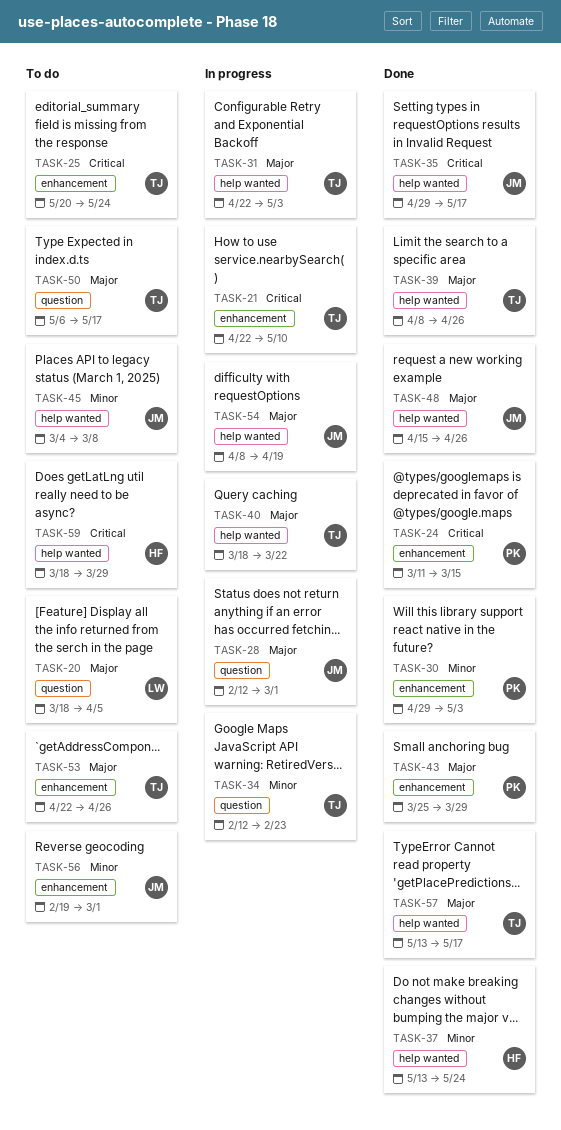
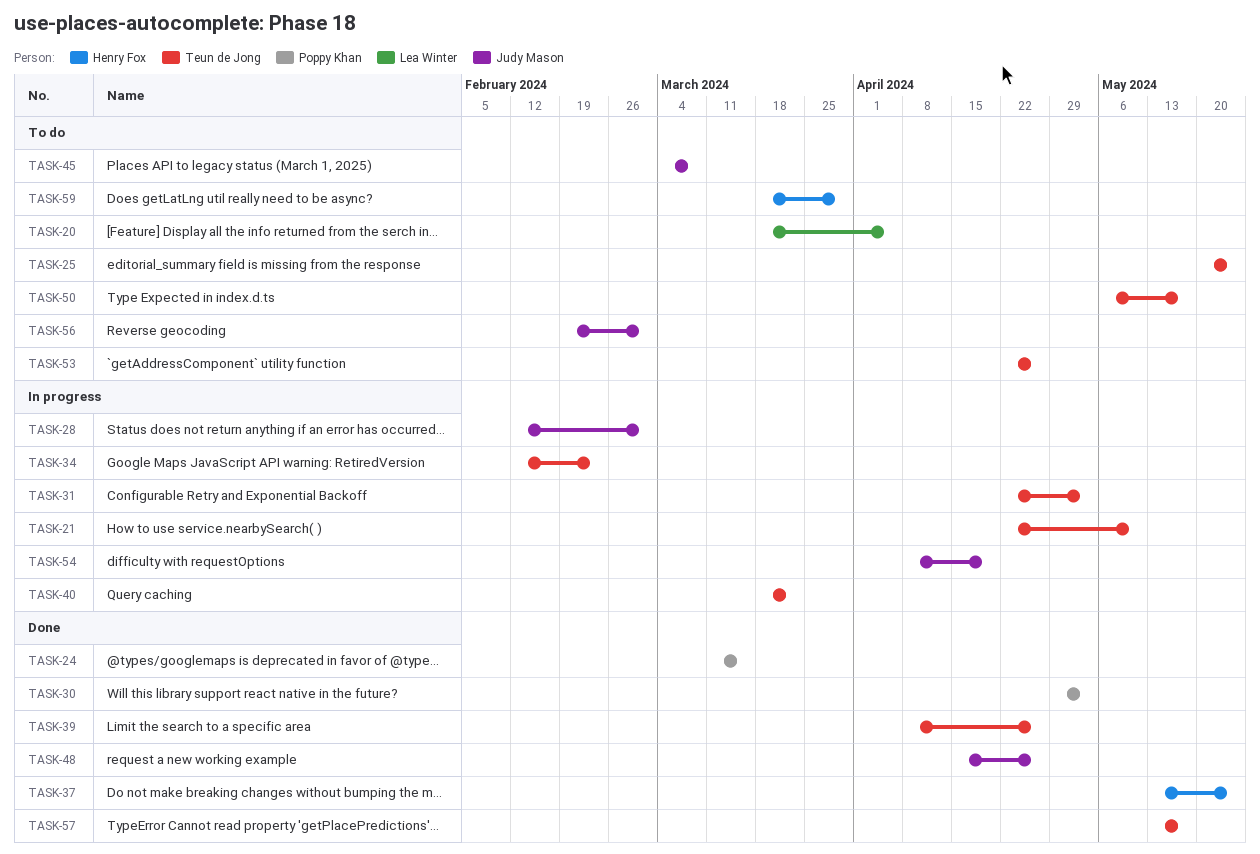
TASK-35: present -> none
TASK-43: present -> none

